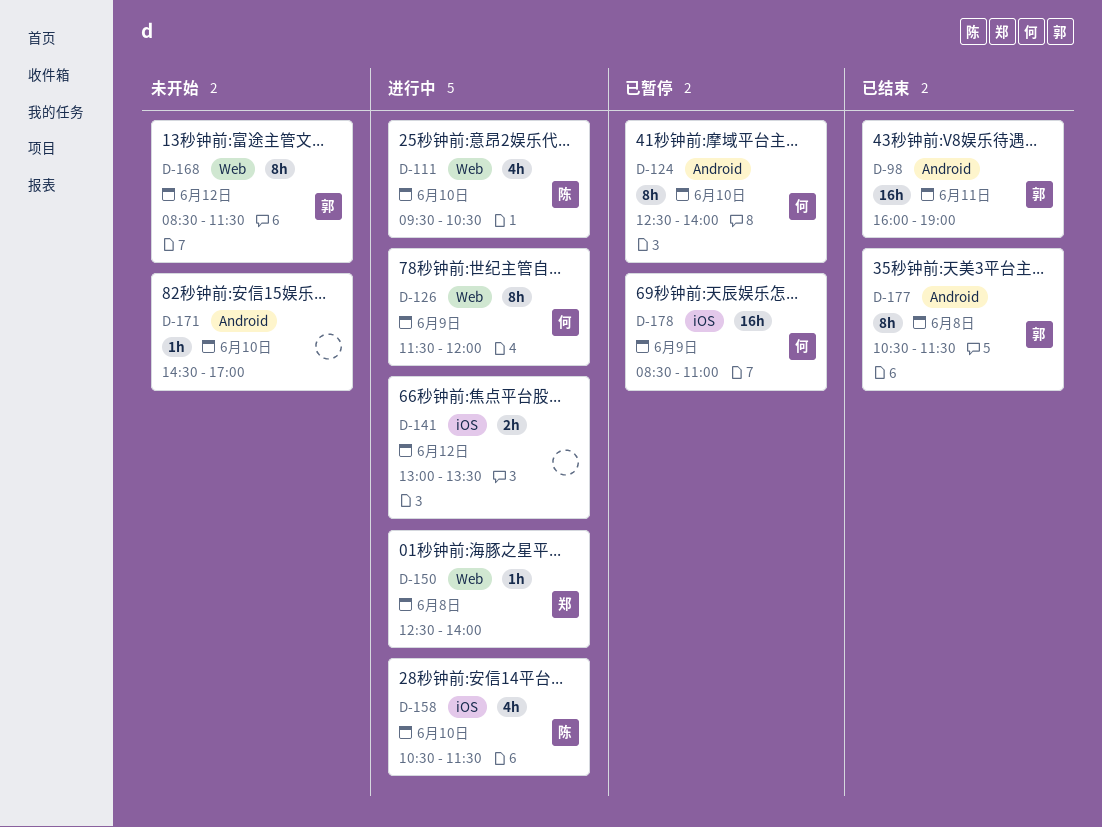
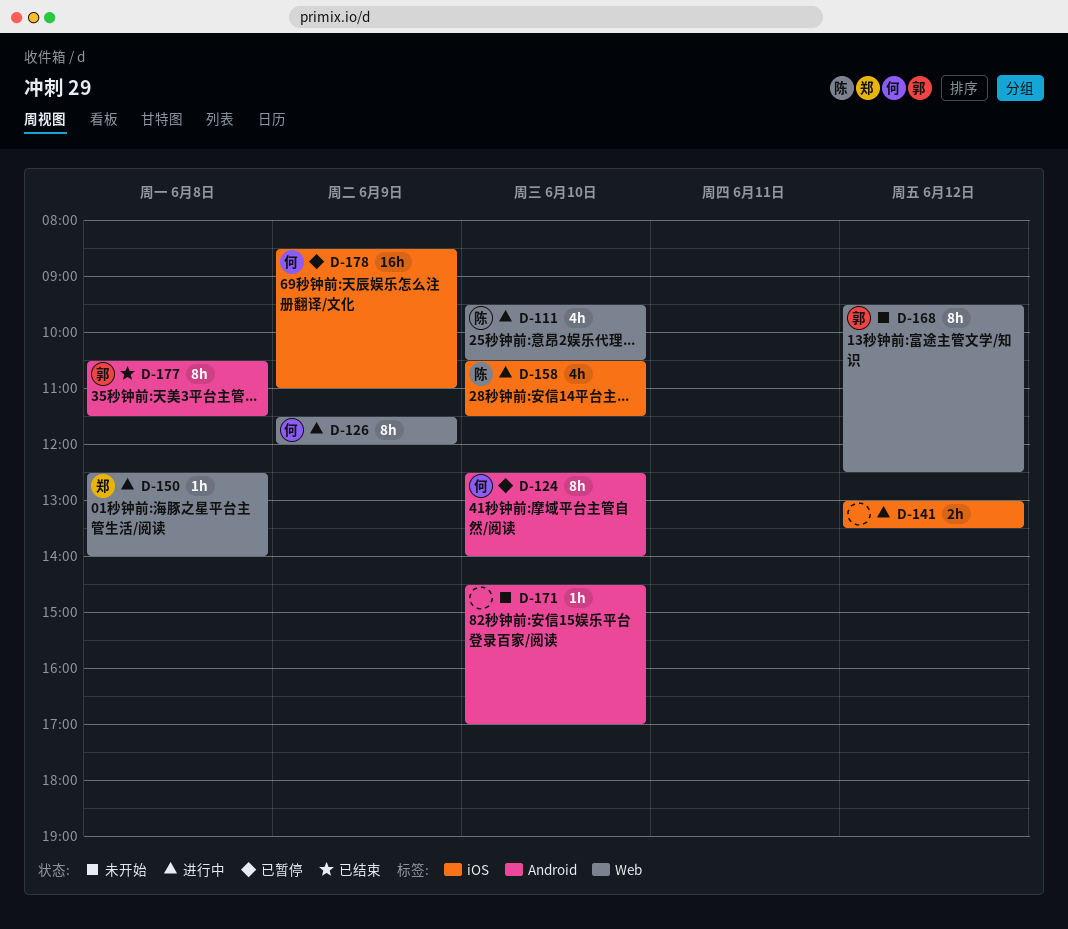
D-98: present -> none
D-168, begins: 08:30 -> 09:30
D-168, ends: 11:30 -> 12:30

